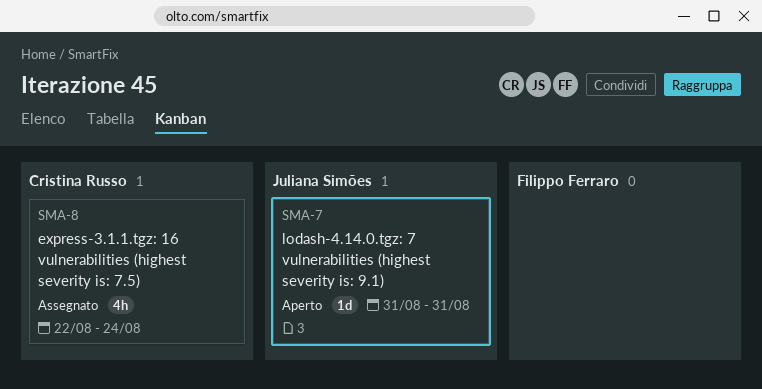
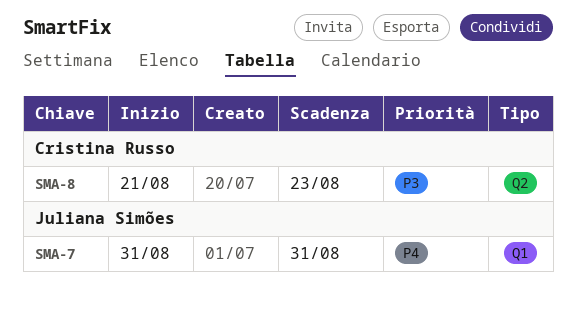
SMA-8, start: Aug 22 -> Aug 21
SMA-8, due: Aug 24 -> Aug 23

